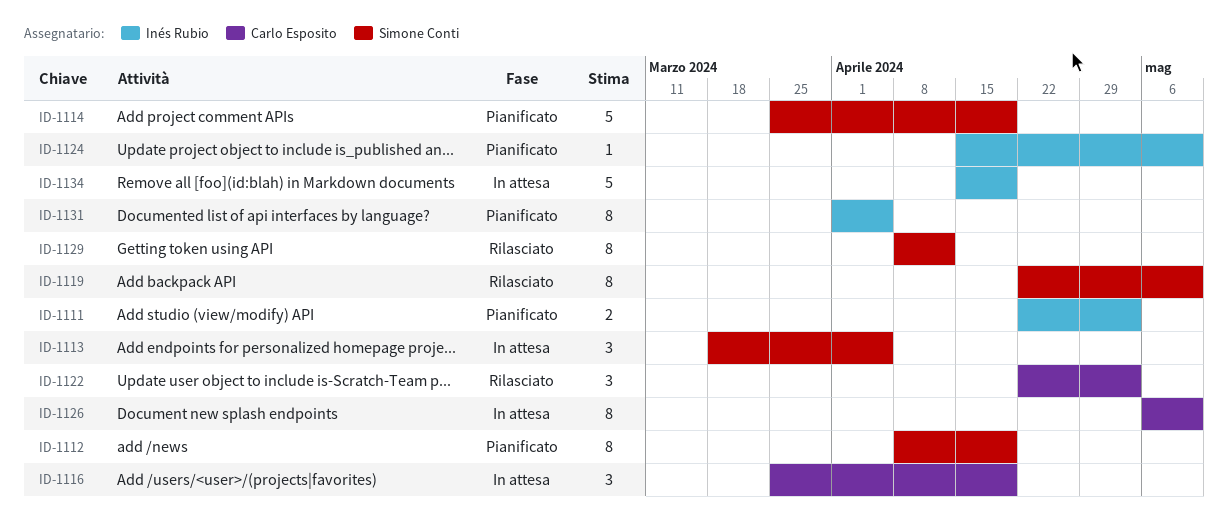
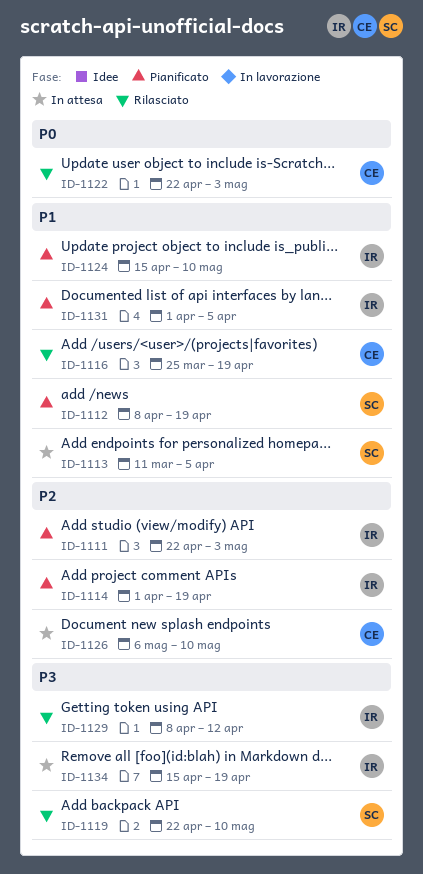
ID-1113, start: Mar 18 -> Mar 11
ID-1114, owner: Simone Conti -> Inés Rubio
ID-1114, start: Mar 25 -> Apr 1
ID-1116, status: In attesa -> Rilasciato
ID-1129, owner: Simone Conti -> Inés Rubio

